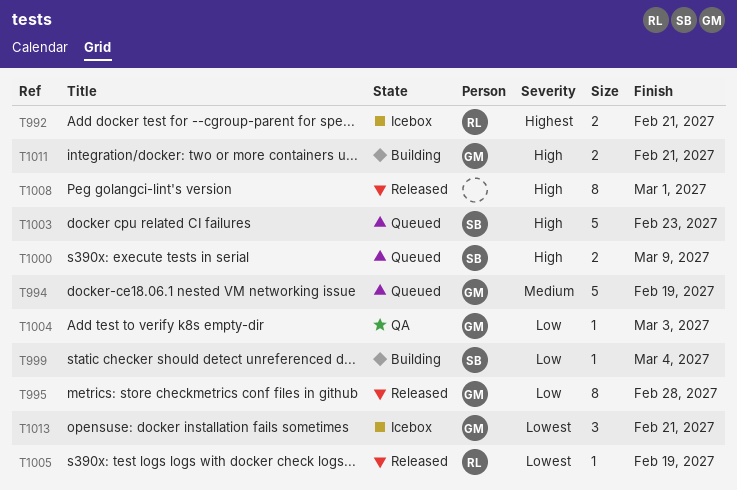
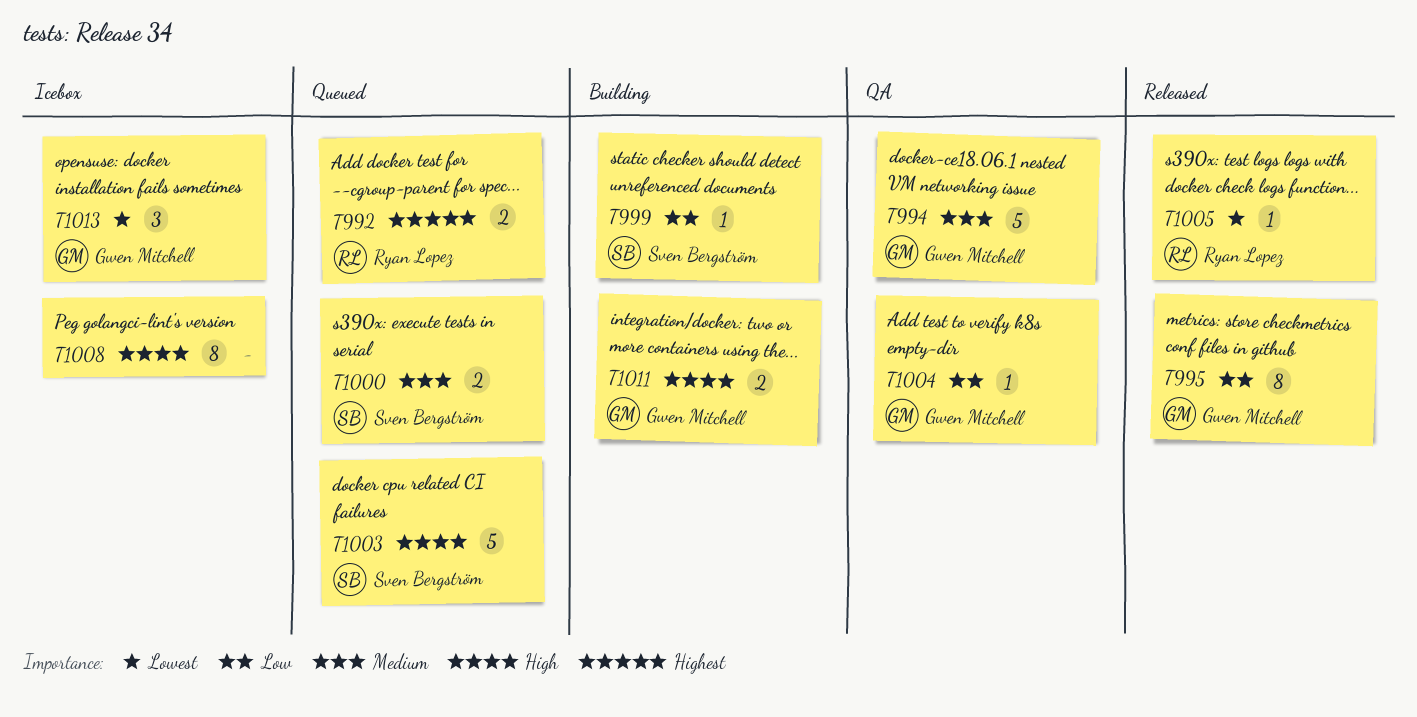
T992, status: Icebox -> Queued
T994, status: Queued -> QA
T1000, priority: High -> Medium
T1008, status: Released -> Icebox

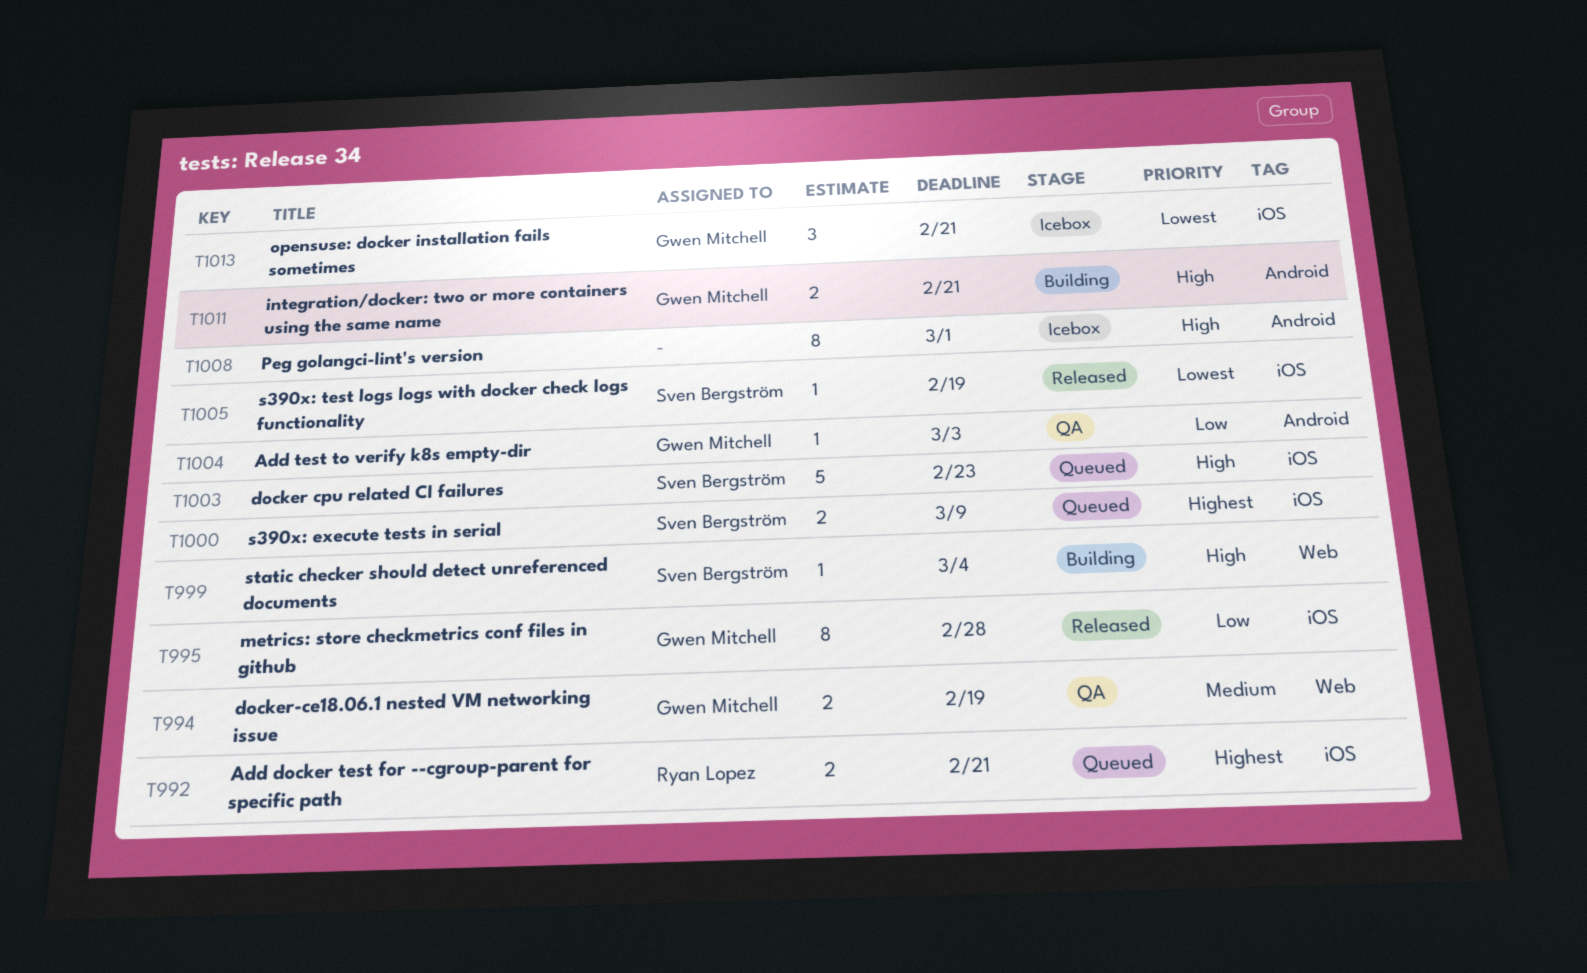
T994, estimate: 5 -> 2
T999, priority: Low -> High
T1000, priority: Medium -> Highest
T1005, owner: Ryan Lopez -> Sven Bergström

